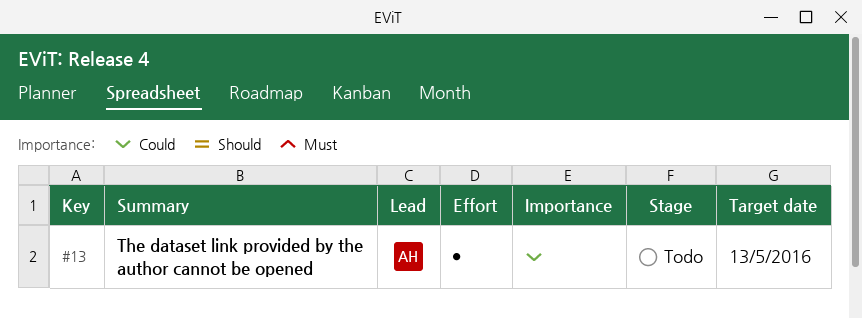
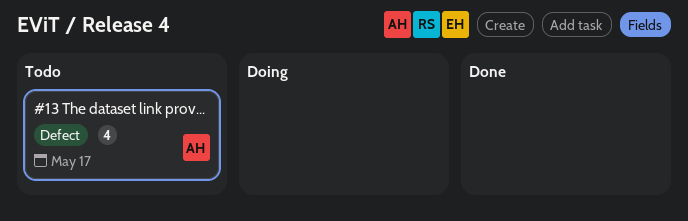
#13, estimate: 1 -> 4
#13, due: May 13 -> May 17

